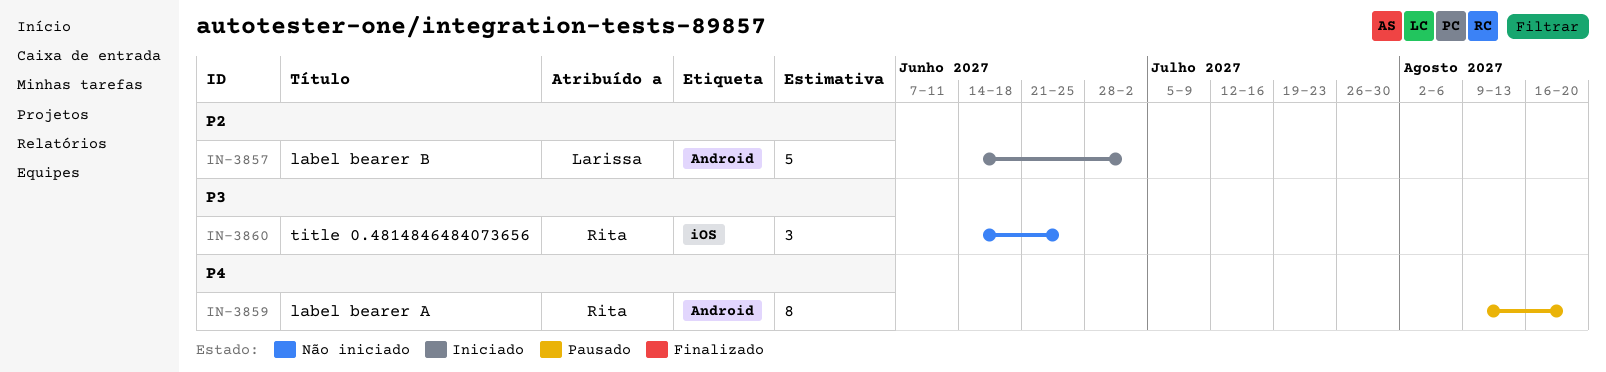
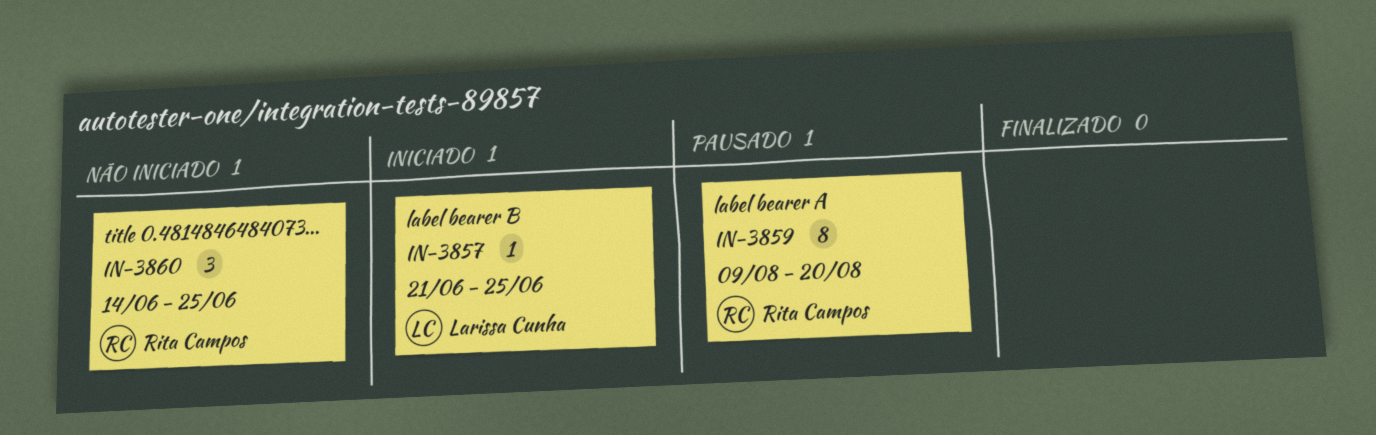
IN-3857, estimate: 5 -> 1
IN-3857, start: Jun 14 -> Jun 21
IN-3857, due: Jul 2 -> Jun 25

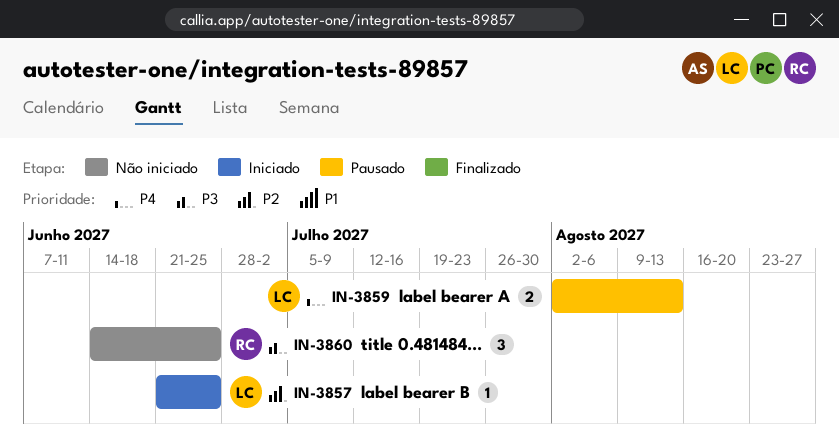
IN-3859, owner: Rita Campos -> Larissa Cunha
IN-3859, estimate: 8 -> 2
IN-3859, start: Aug 9 -> Aug 2
IN-3859, due: Aug 20 -> Aug 13

